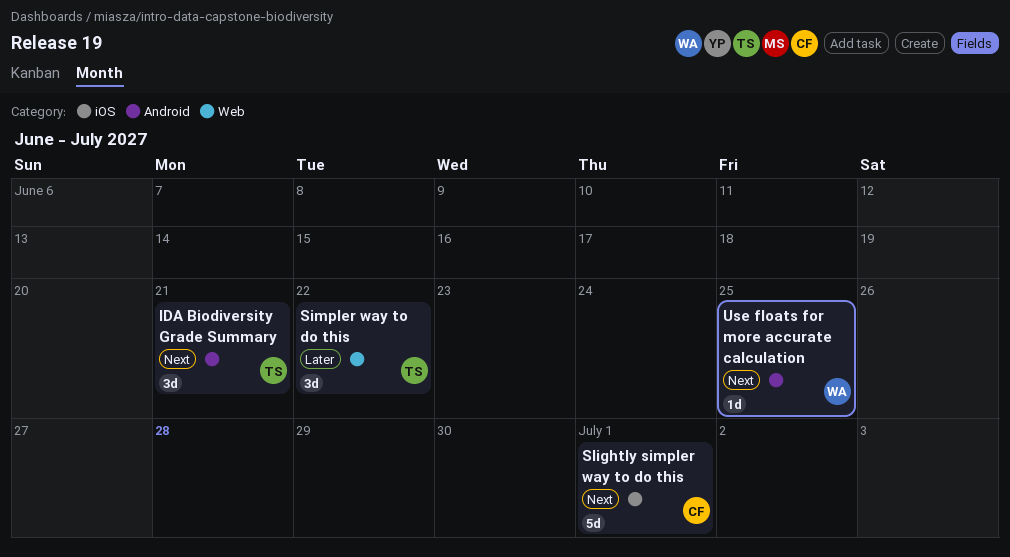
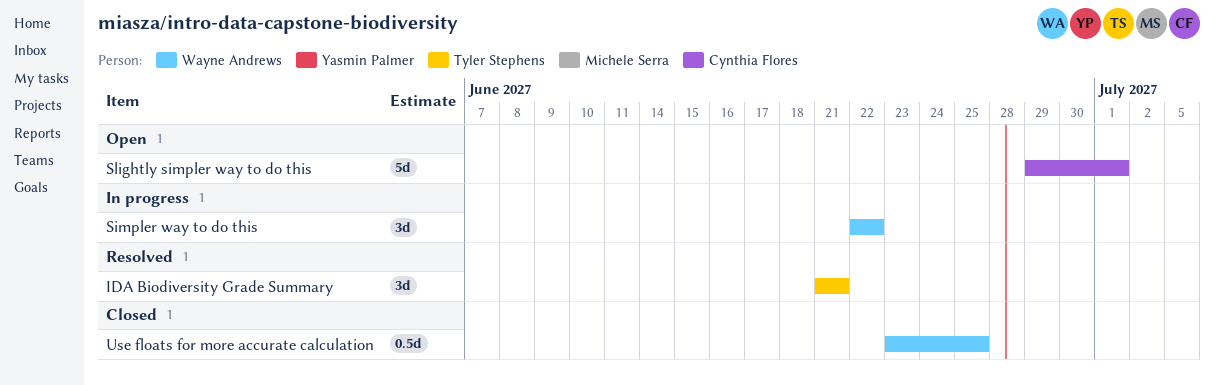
Simpler way to do this, owner: Tyler Stephens -> Wayne Andrews
Use floats for more accurate calculation, estimate: 1d -> 0.5d

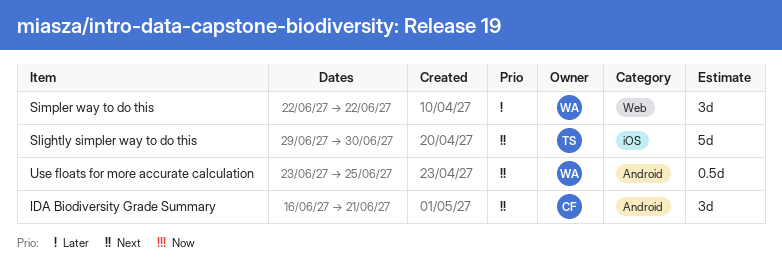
IDA Biodiversity Grade Summary, owner: Tyler Stephens -> Cynthia Flores
IDA Biodiversity Grade Summary, start: Jun 21 -> Jun 16
Slightly simpler way to do this, owner: Cynthia Flores -> Tyler Stephens
Slightly simpler way to do this, due: Jul 1 -> Jun 30

